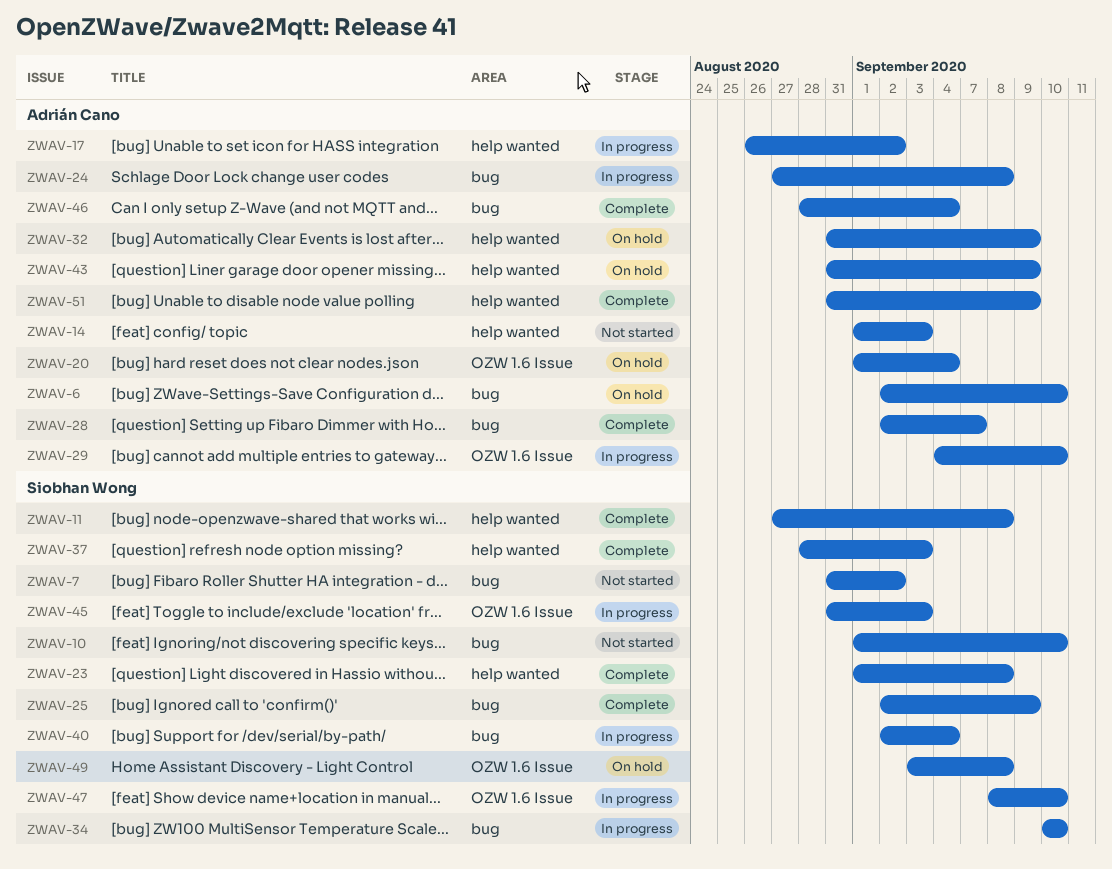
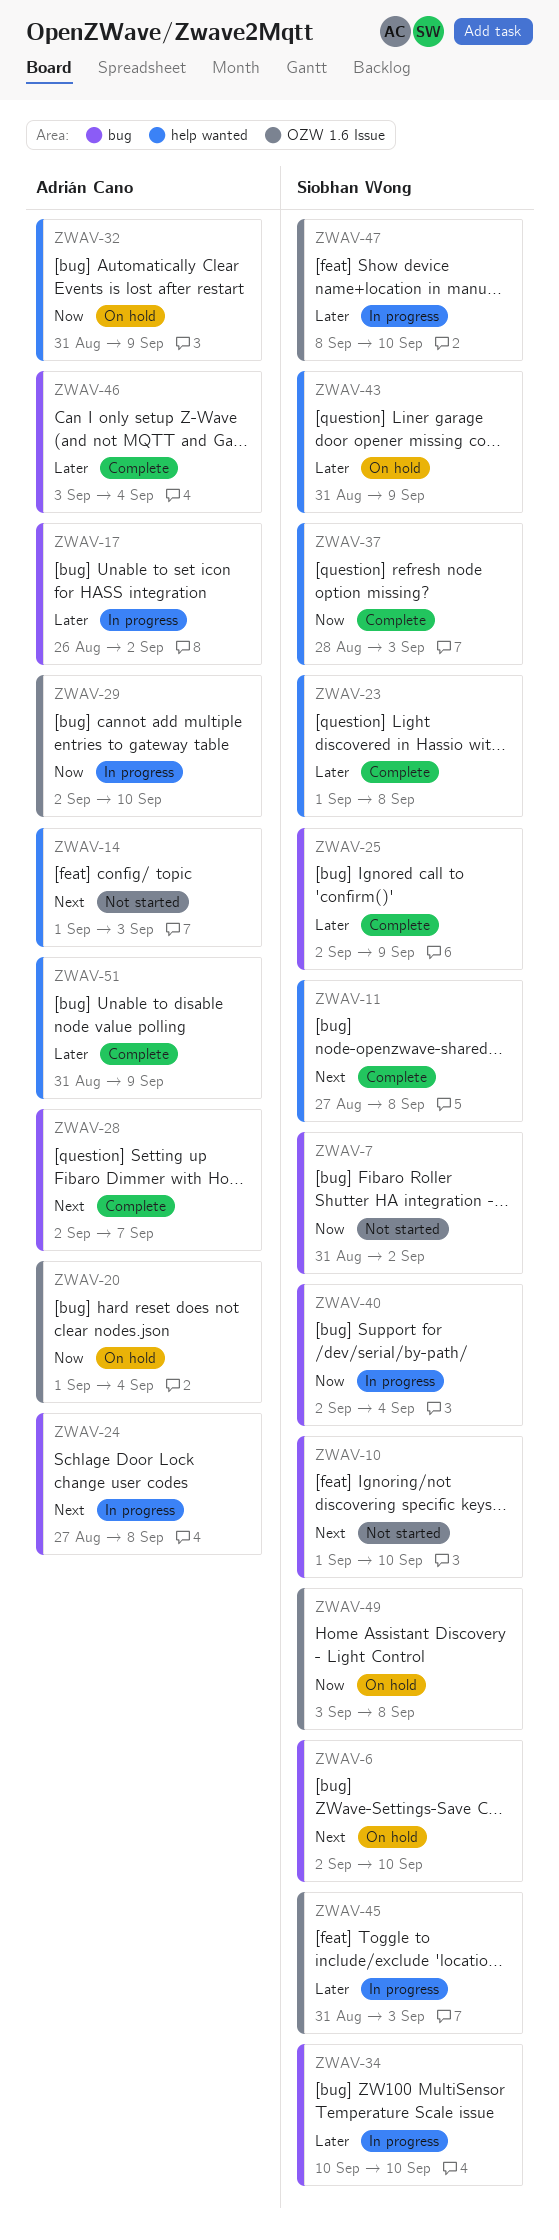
ZWAV-6, owner: Adrián Cano -> Siobhan Wong
ZWAV-17, label: help wanted -> bug
ZWAV-29, start: Sep 4 -> Sep 2
ZWAV-43, owner: Adrián Cano -> Siobhan Wong
ZWAV-46, start: Aug 28 -> Sep 3

